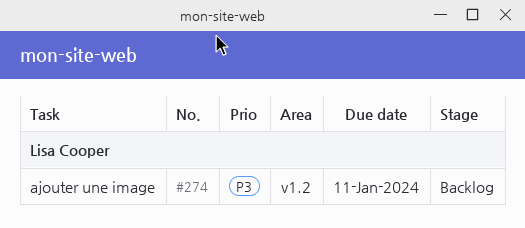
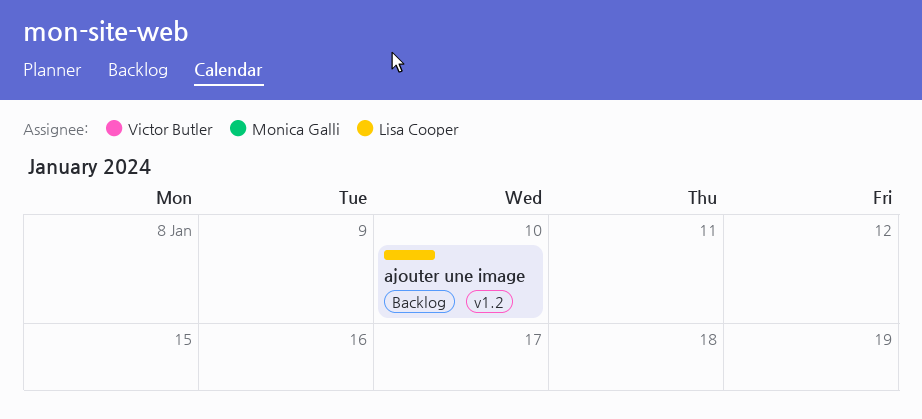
ajouter une image, due: Jan 11 -> Jan 10

